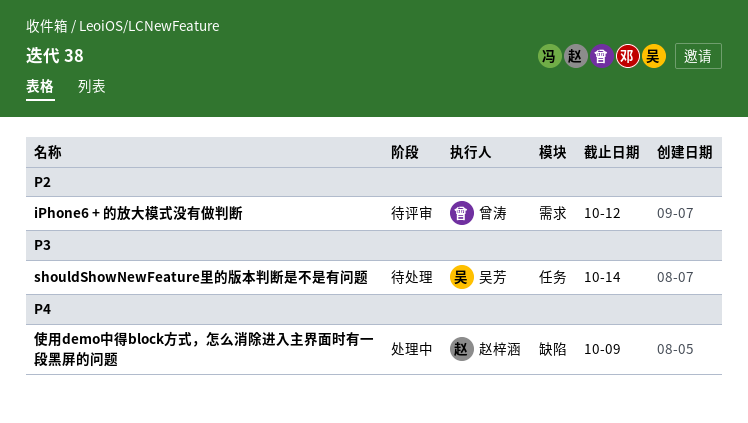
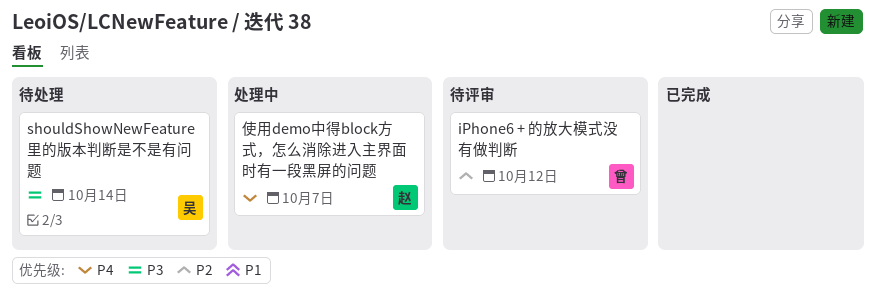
使用demo中得block方式，怎么消除进入主界面时有一段黑屏的问题, due: Oct 9 -> Oct 7

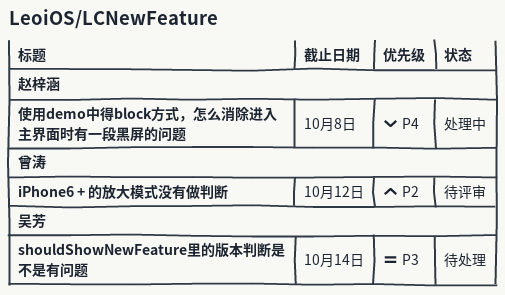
使用demo中得block方式，怎么消除进入主界面时有一段黑屏的问题, due: Oct 7 -> Oct 8

